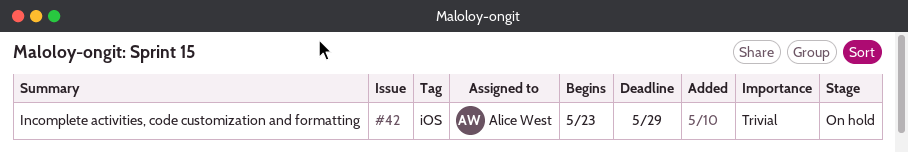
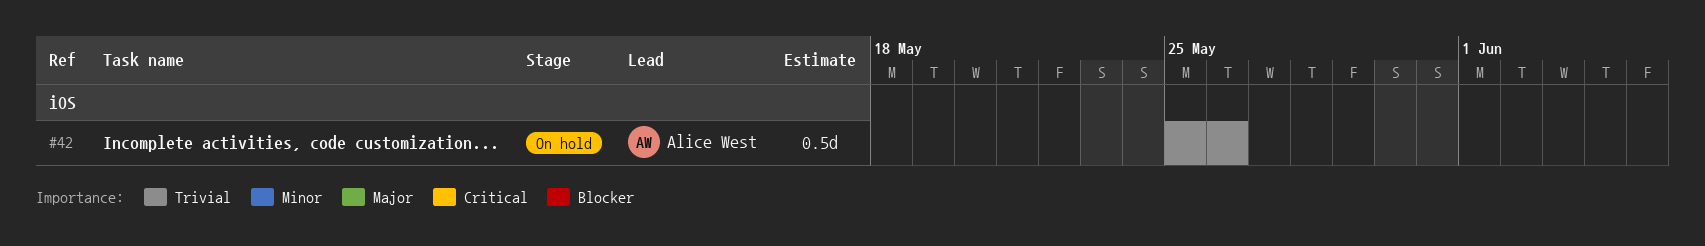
#42, start: May 23 -> May 25
#42, due: May 29 -> May 26

